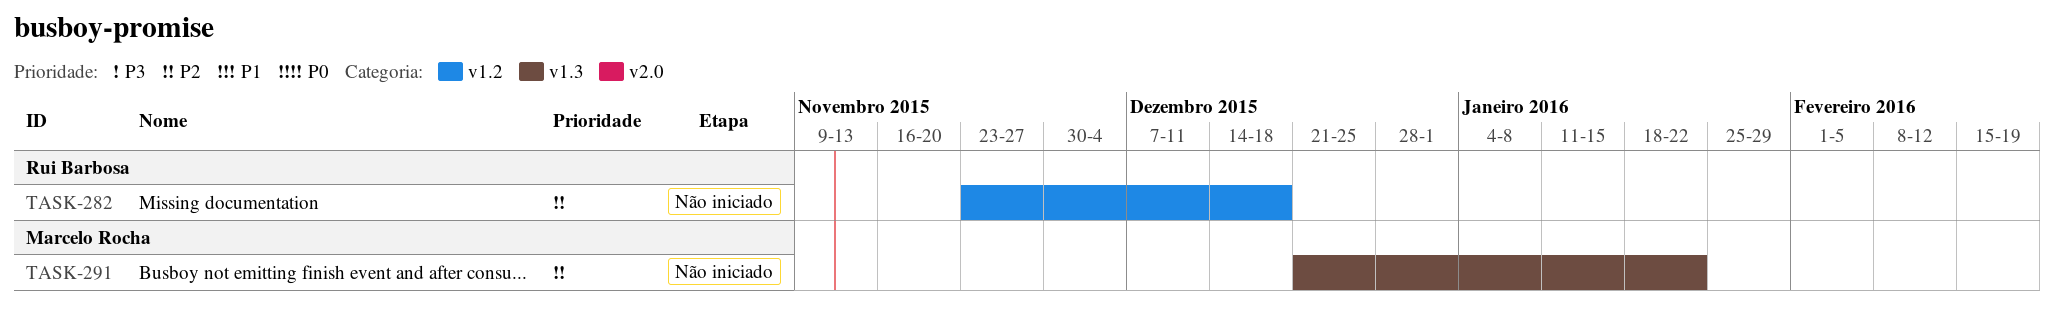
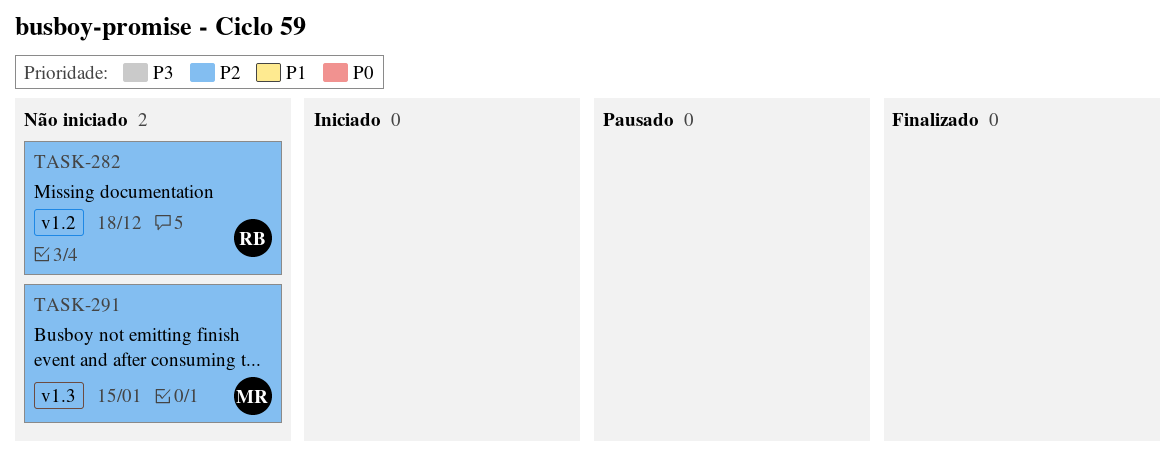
TASK-291, due: Jan 22 -> Jan 15

